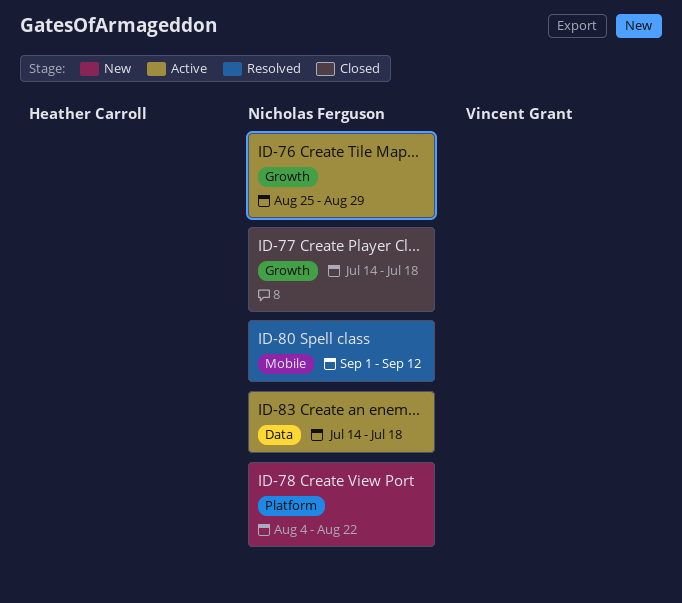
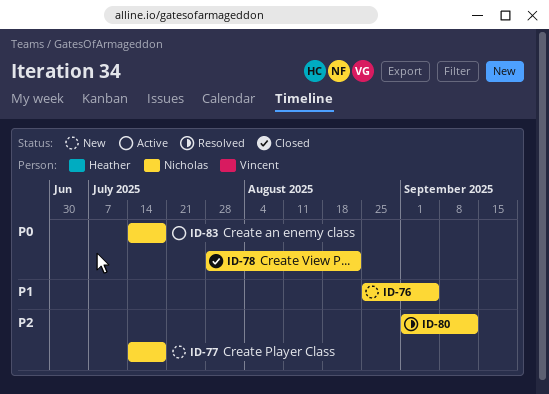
ID-76, status: Active -> New
ID-76, due: Aug 29 -> Sep 5
ID-77, status: Closed -> New
ID-78, status: New -> Closed
ID-78, start: Aug 4 -> Jul 28

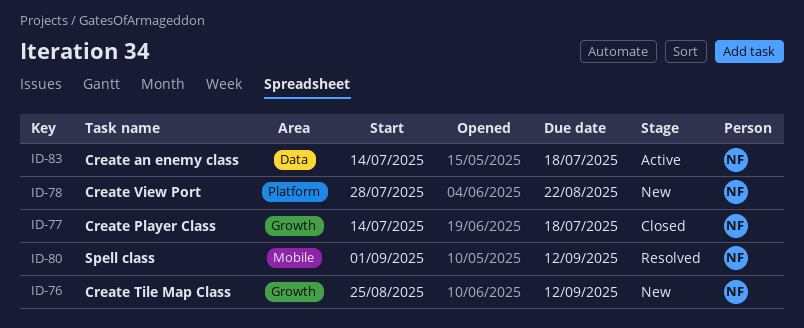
ID-76, due: Sep 5 -> Sep 12
ID-77, status: New -> Closed
ID-78, status: Closed -> New

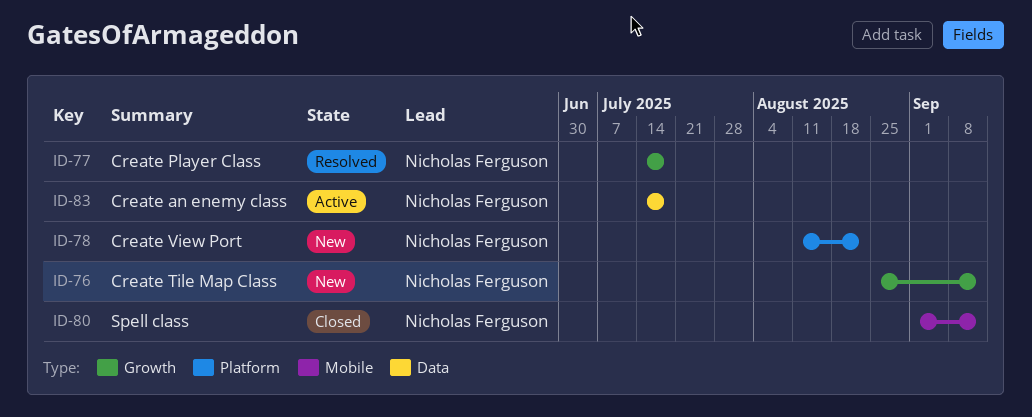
ID-77, status: Closed -> Resolved
ID-78, start: Jul 28 -> Aug 11
ID-80, status: Resolved -> Closed

